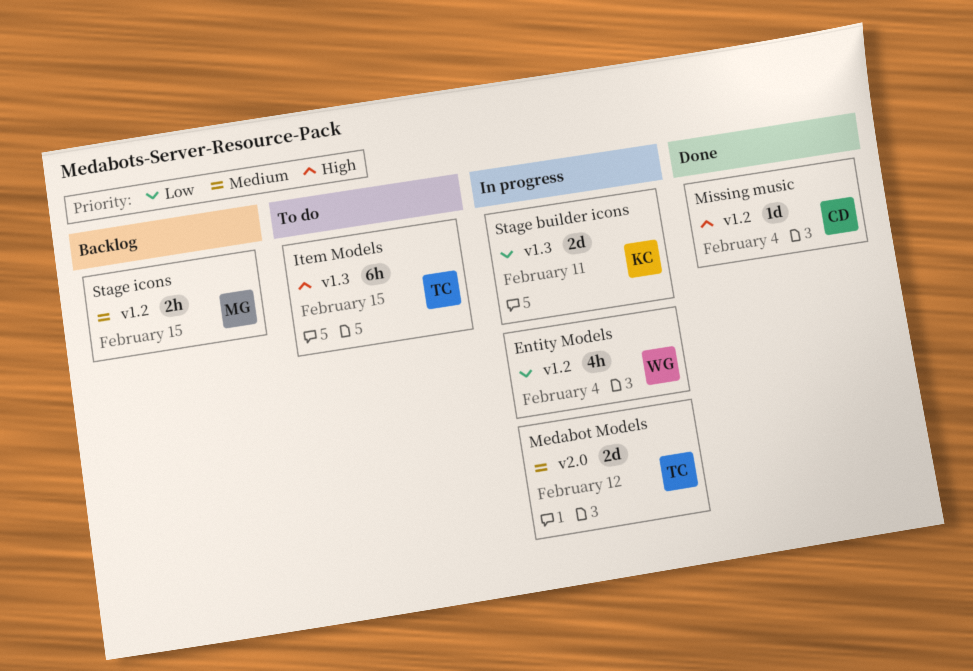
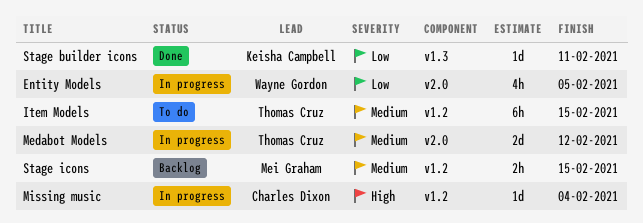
Entity Models, label: v1.2 -> v2.0
Entity Models, due: Feb 4 -> Feb 5
Item Models, priority: High -> Medium
Item Models, label: v1.3 -> v1.2
Missing music, status: Done -> In progress
Stage builder icons, status: In progress -> Done
Stage builder icons, estimate: 2d -> 1d

